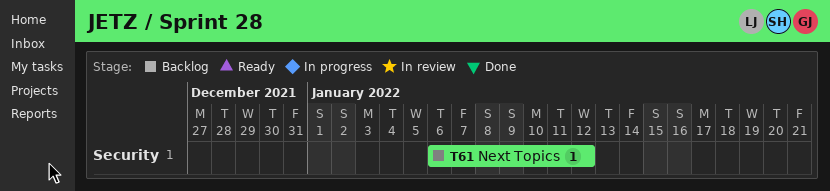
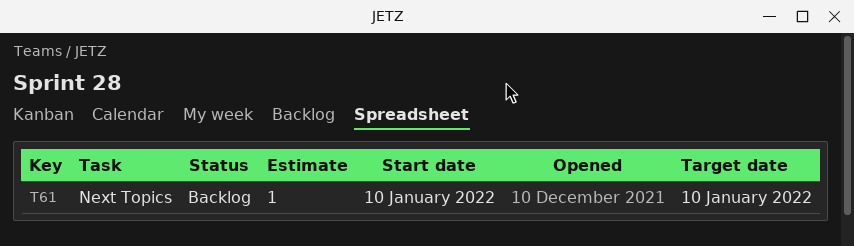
T61, start: Jan 6 -> Jan 10
T61, due: Jan 12 -> Jan 10

